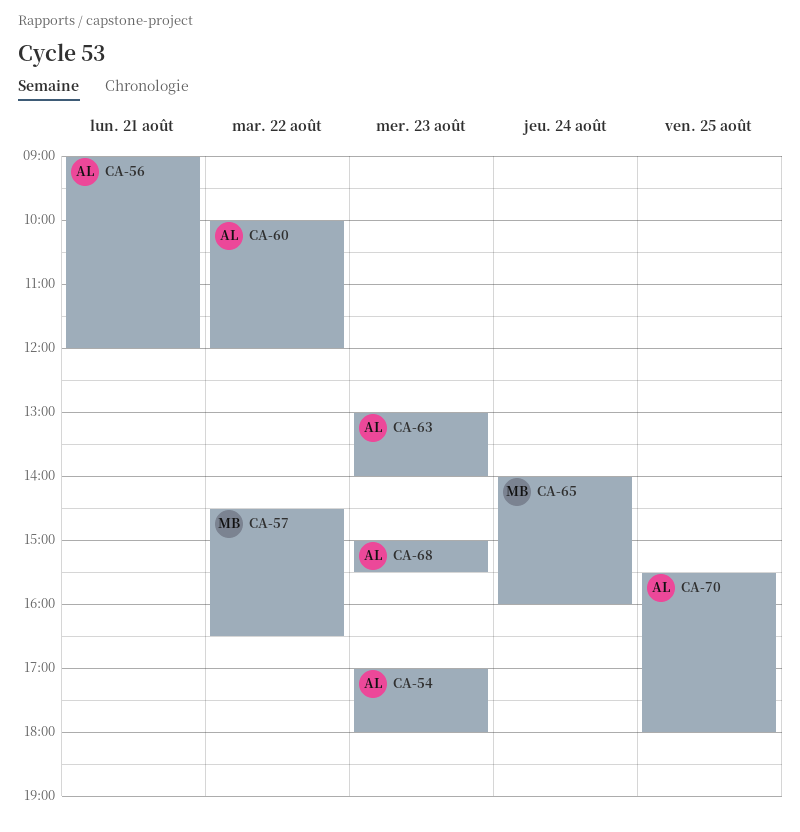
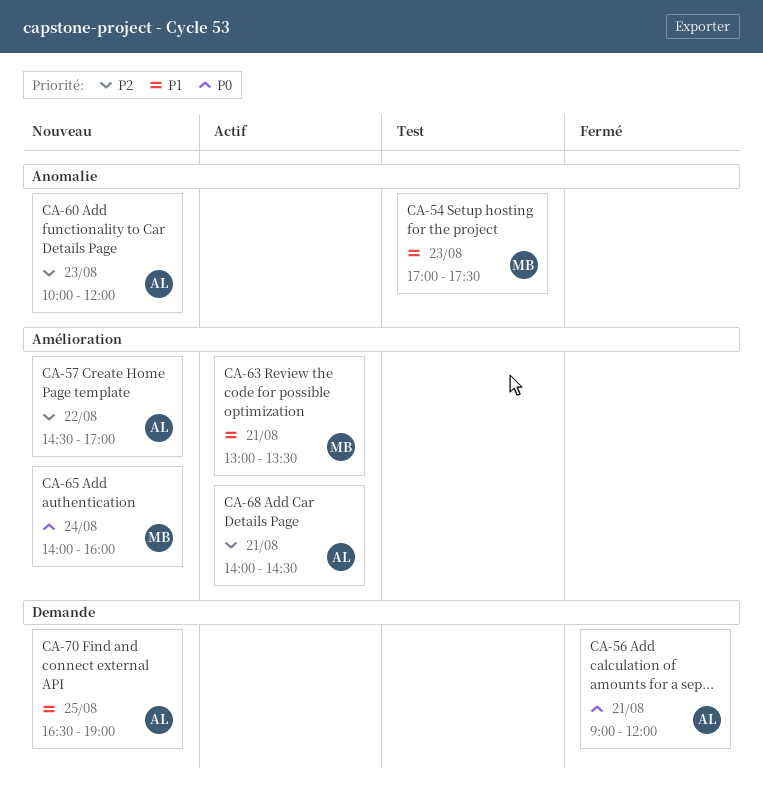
CA-54, owner: AL -> MB
CA-54, ends: 18:00 -> 17:30
CA-57, owner: MB -> AL
CA-57, ends: 16:30 -> 17:00
CA-60, day: Aug 22 -> Aug 23
CA-63, owner: AL -> MB
CA-63, day: Aug 23 -> Aug 21
CA-63, ends: 14:00 -> 13:30
CA-68, day: Aug 23 -> Aug 21
CA-68, begins: 15:00 -> 14:00
CA-68, ends: 15:30 -> 14:30
CA-70, begins: 15:30 -> 16:30
CA-70, ends: 18:00 -> 19:00

